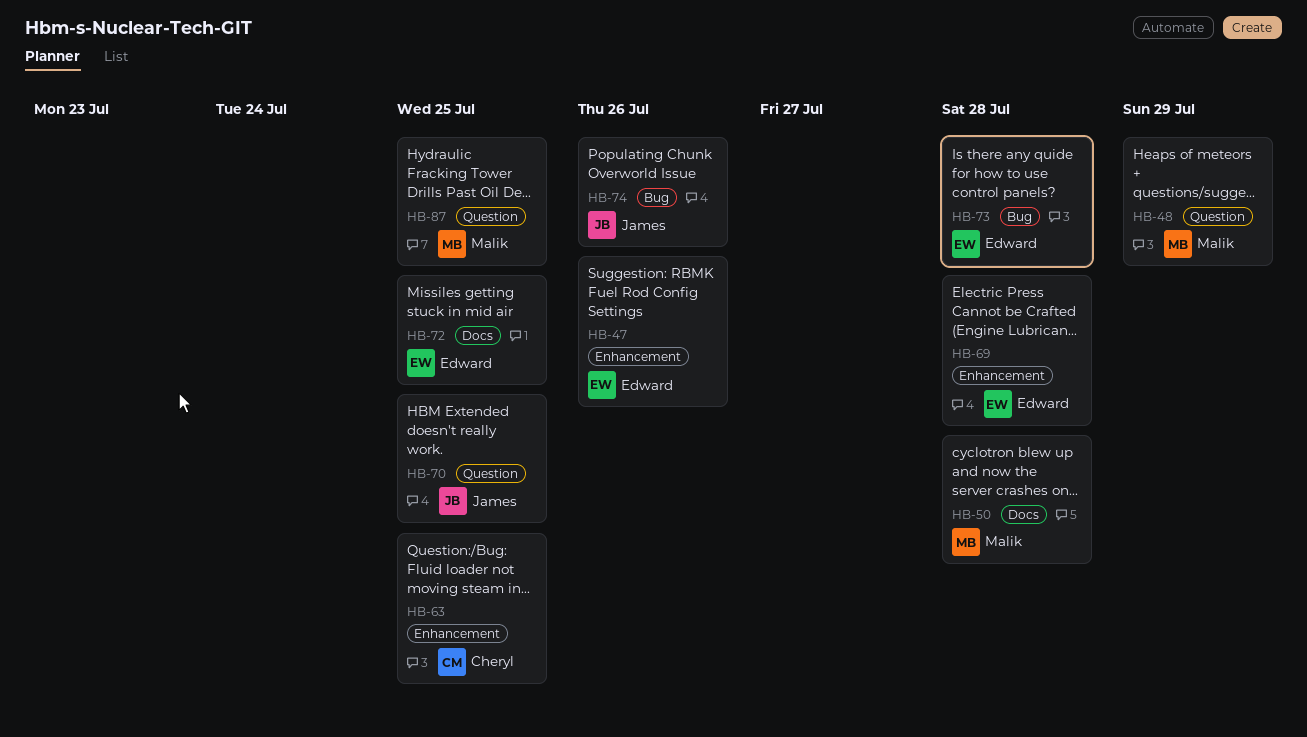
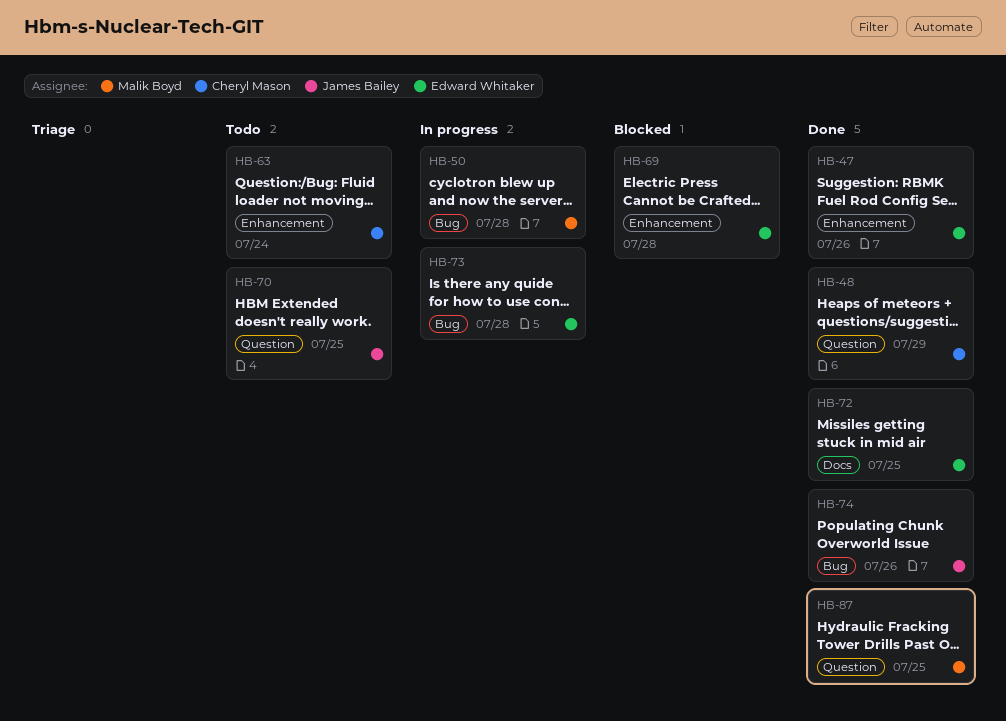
HB-48, owner: Malik Boyd -> Cheryl Mason
HB-50, label: Docs -> Bug
HB-63, due: Jul 25 -> Jul 24

